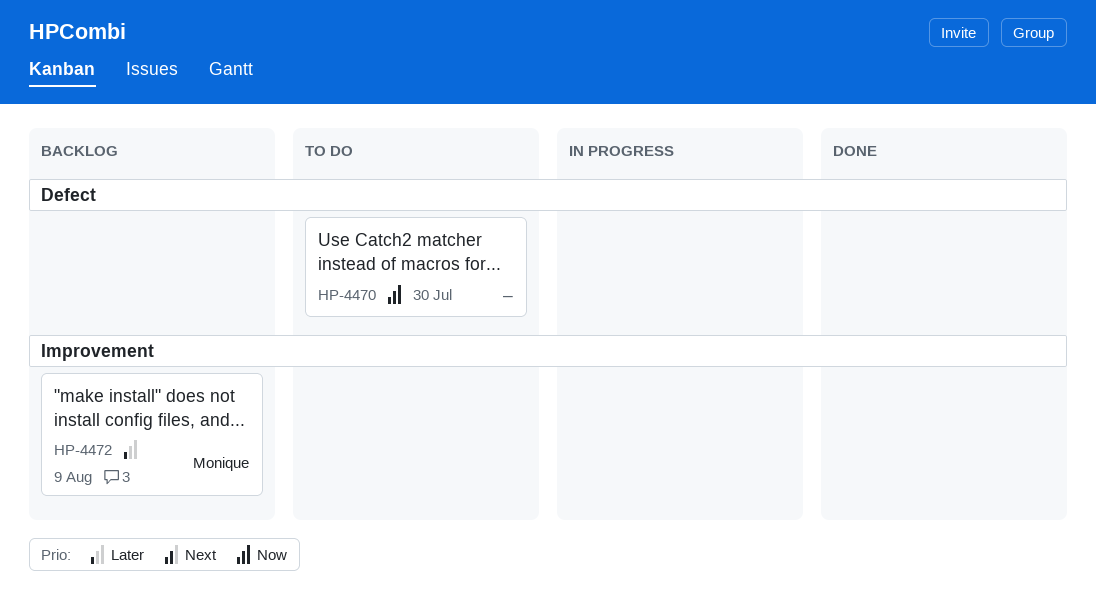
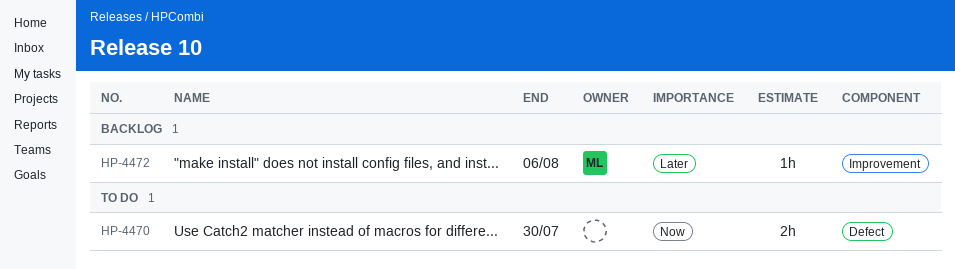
HP-4472, due: Aug 9 -> Aug 6

